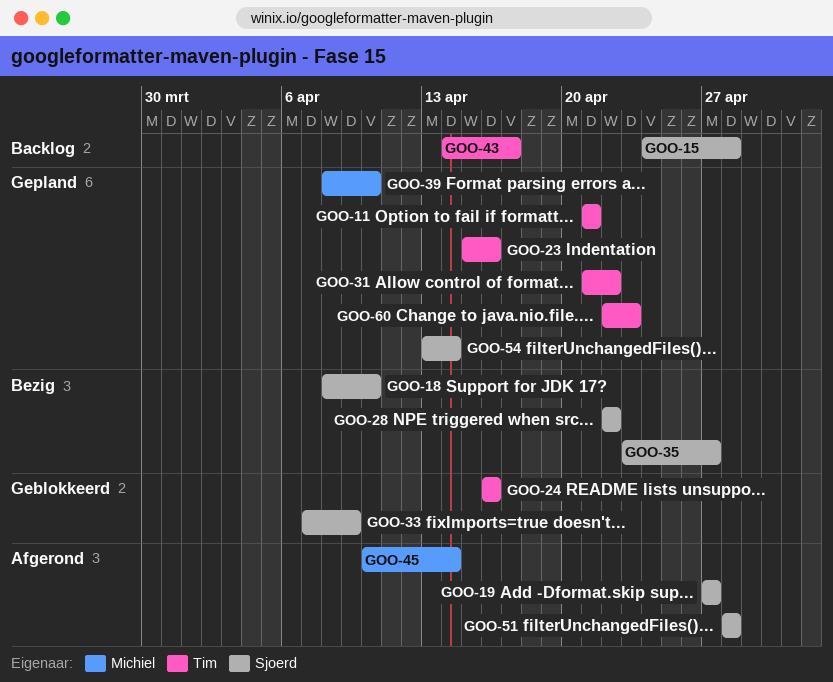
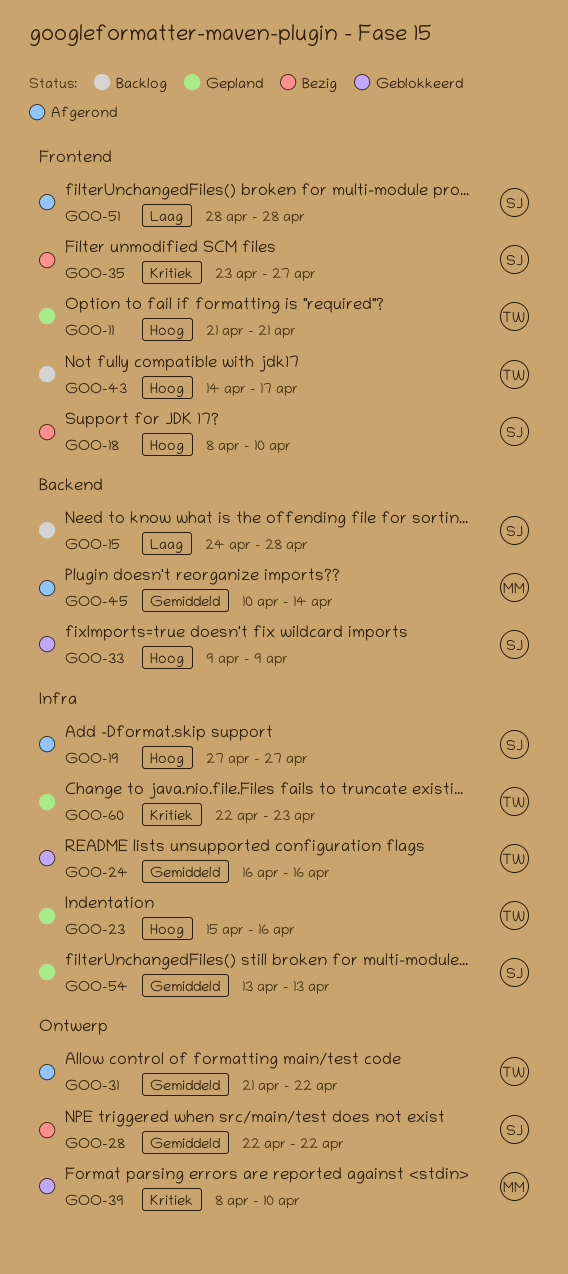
GOO-31, status: Gepland -> Afgerond
GOO-33, start: Apr 7 -> Apr 9
GOO-39, status: Gepland -> Geblokkeerd
GOO-54, due: Apr 14 -> Apr 13

